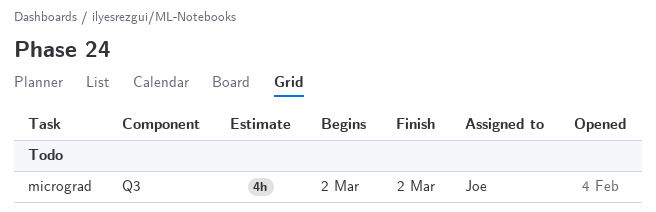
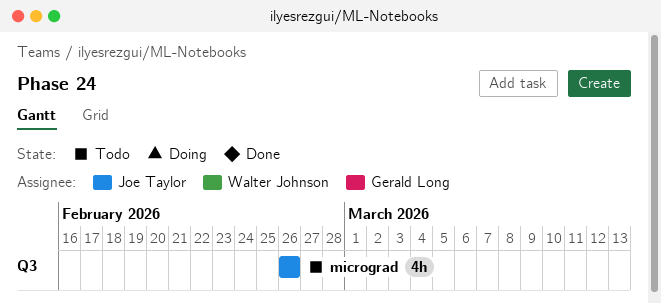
micrograd, start: Mar 2 -> Feb 26
micrograd, due: Mar 2 -> Feb 26

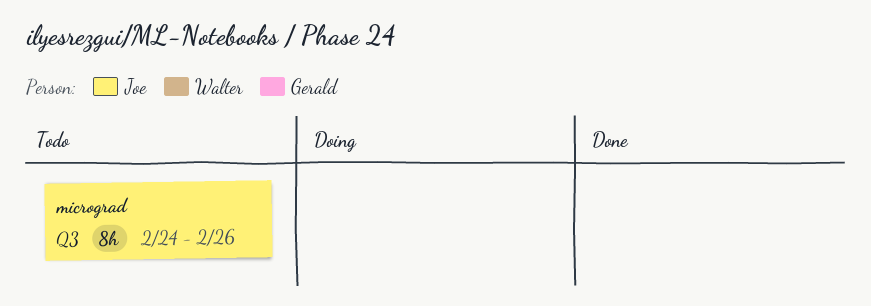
micrograd, estimate: 4h -> 8h
micrograd, start: Feb 26 -> Feb 24

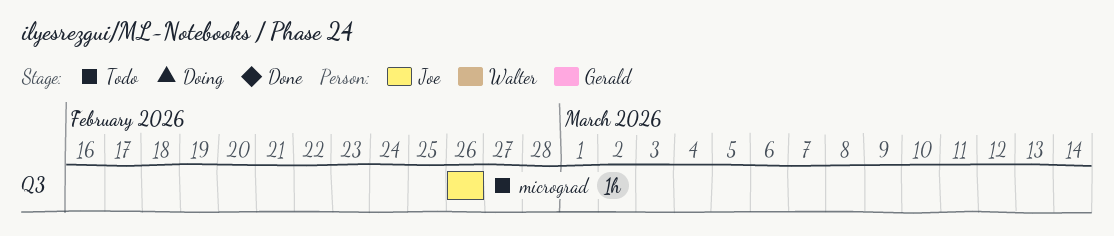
micrograd, estimate: 8h -> 1h
micrograd, start: Feb 24 -> Feb 26

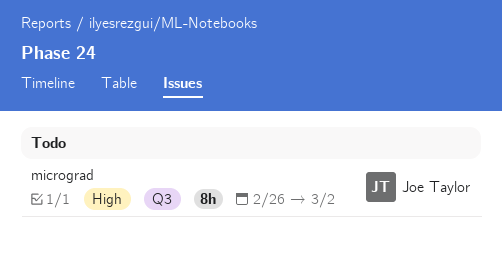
micrograd, estimate: 1h -> 8h
micrograd, due: Feb 26 -> Mar 2

